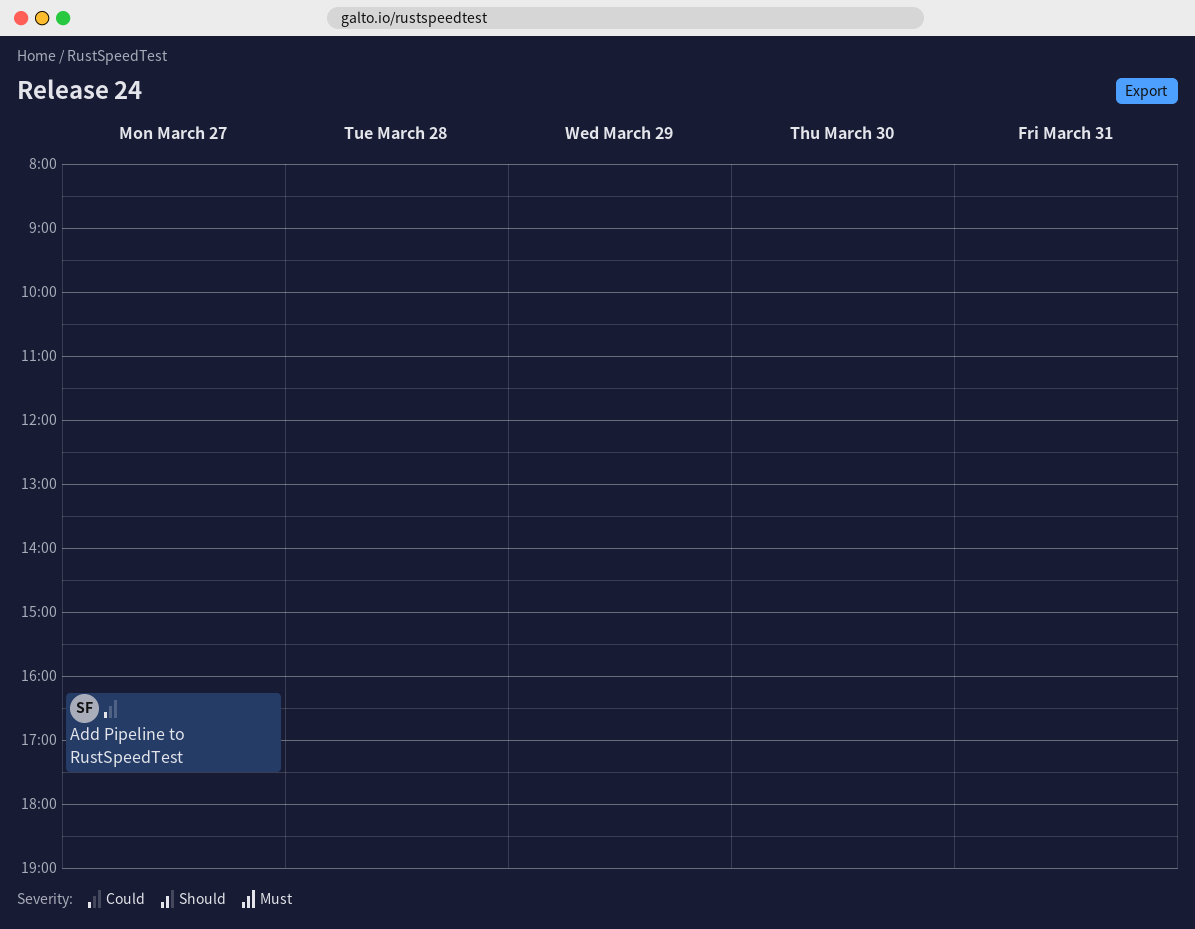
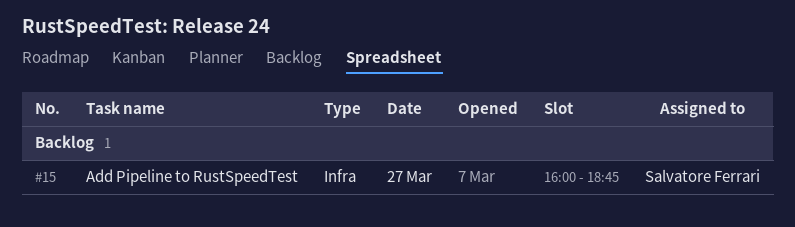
Add Pipeline to RustSpeedTest, begins: 16:15 -> 16:00
Add Pipeline to RustSpeedTest, ends: 17:30 -> 18:45

